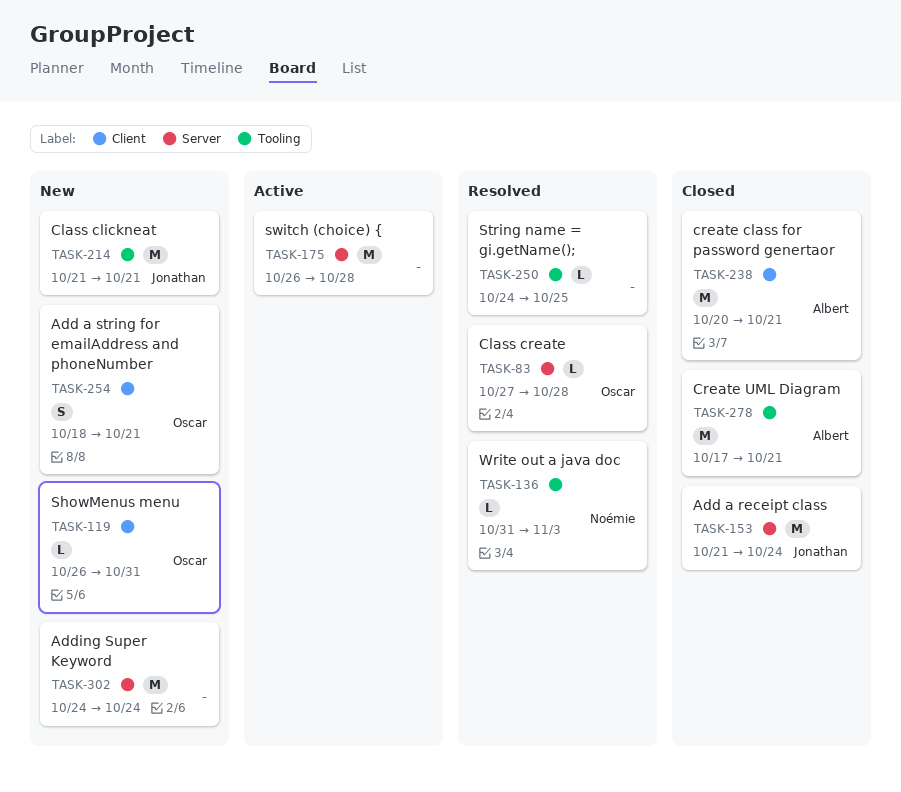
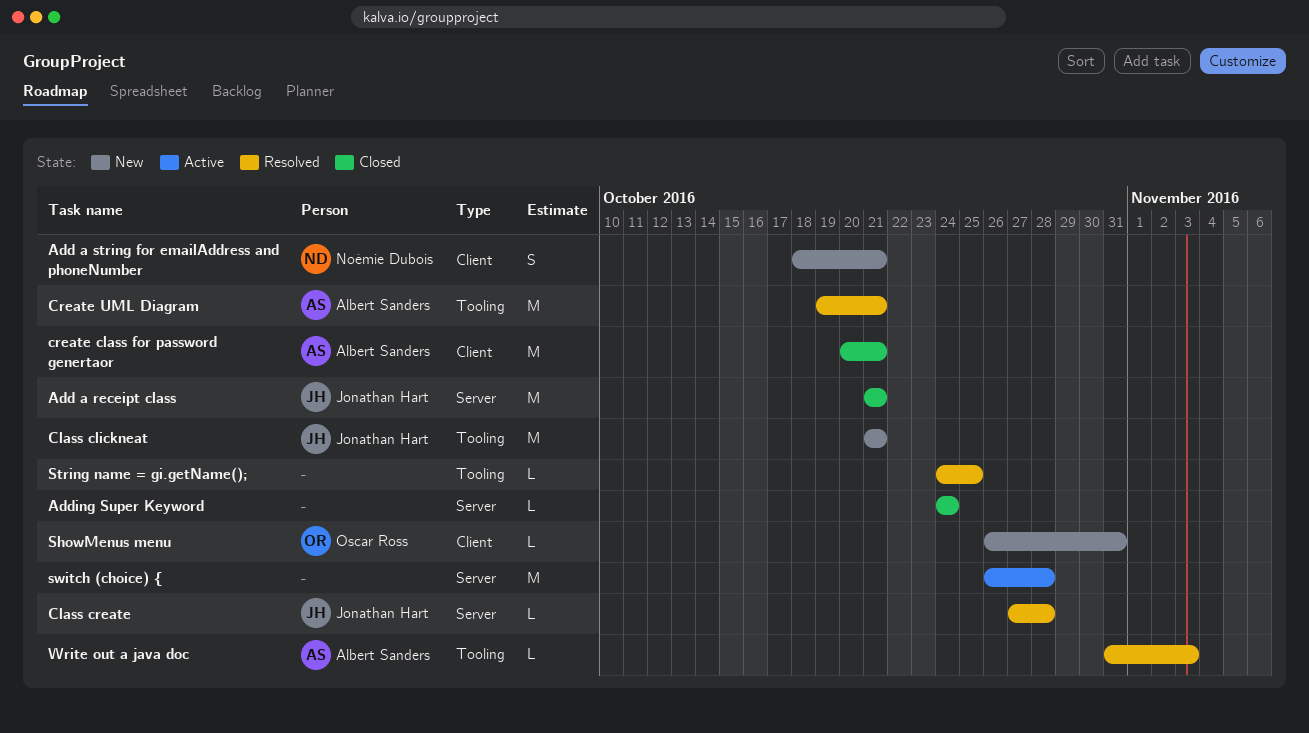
Add a receipt class, due: Oct 24 -> Oct 21
Add a string for emailAddress and phoneNumber, owner: Oscar Ross -> Noémie Dubois
Adding Super Keyword, status: New -> Closed
Adding Super Keyword, estimate: M -> L
Class create, owner: Oscar Ross -> Jonathan Hart
Create UML Diagram, status: Closed -> Resolved
Create UML Diagram, start: Oct 17 -> Oct 19
Write out a java doc, owner: Noémie Dubois -> Albert Sanders

